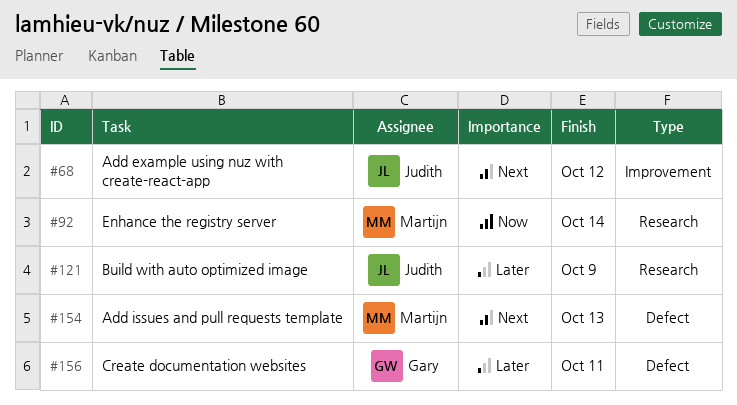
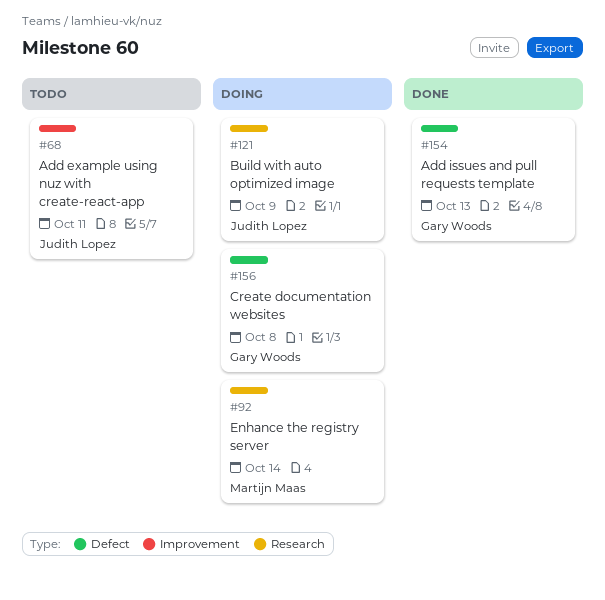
#68, due: Oct 12 -> Oct 11
#154, owner: Martijn Maas -> Gary Woods
#156, due: Oct 11 -> Oct 8

